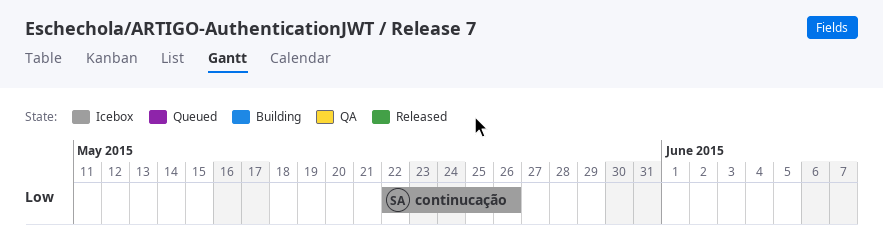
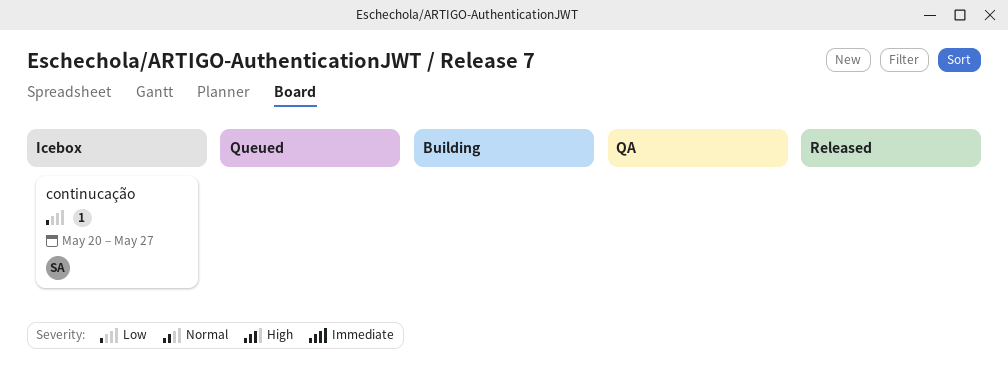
continucação, start: May 22 -> May 20
continucação, due: May 26 -> May 27

